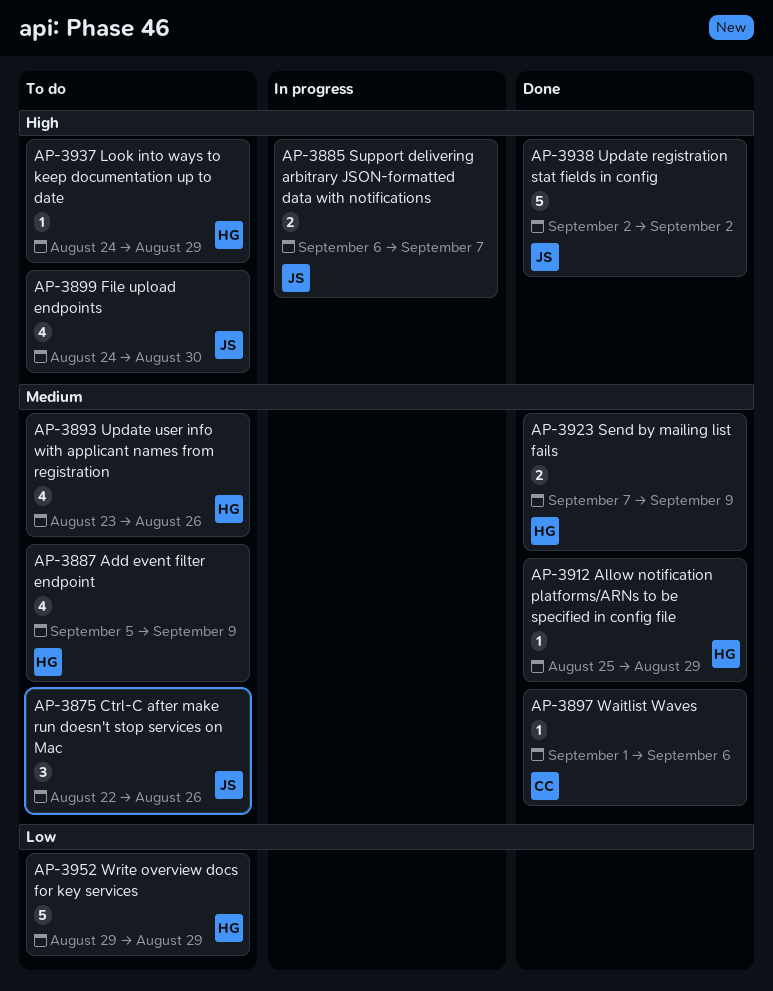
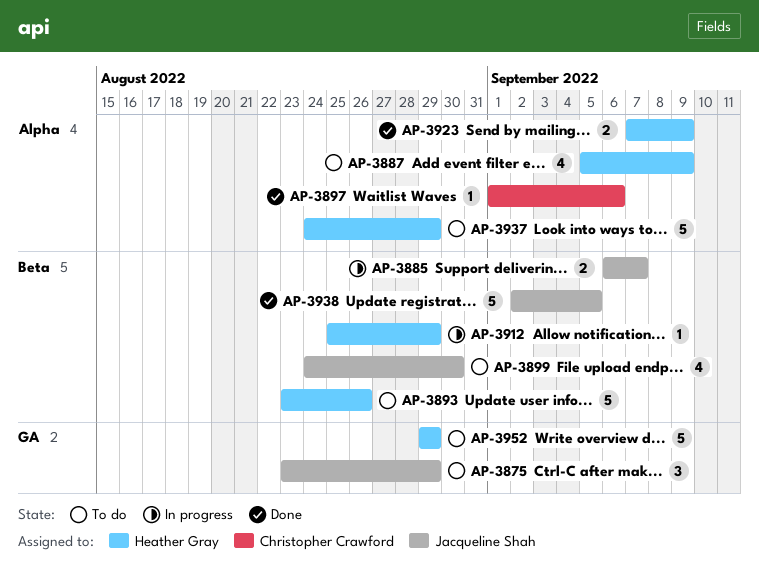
AP-3875, start: Aug 22 -> Aug 23
AP-3875, due: Aug 26 -> Aug 29
AP-3893, estimate: 4 -> 5
AP-3912, status: Done -> In progress
AP-3937, estimate: 1 -> 5
AP-3938, due: Sep 2 -> Sep 5

